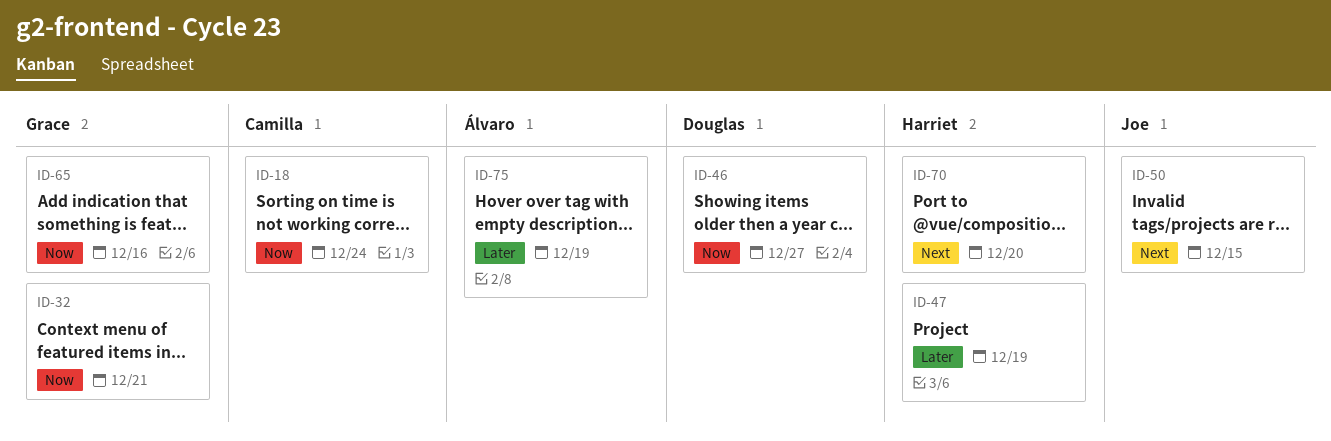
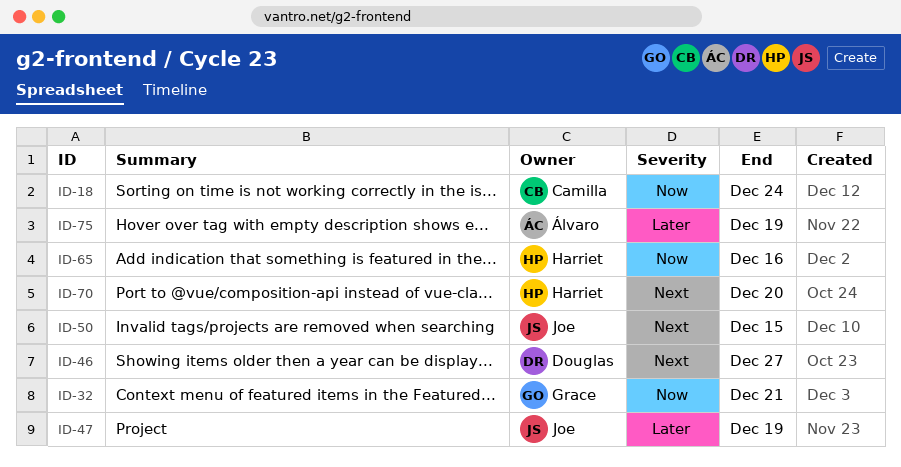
ID-46, priority: Now -> Next
ID-47, owner: Harriet -> Joe
ID-65, owner: Grace -> Harriet

